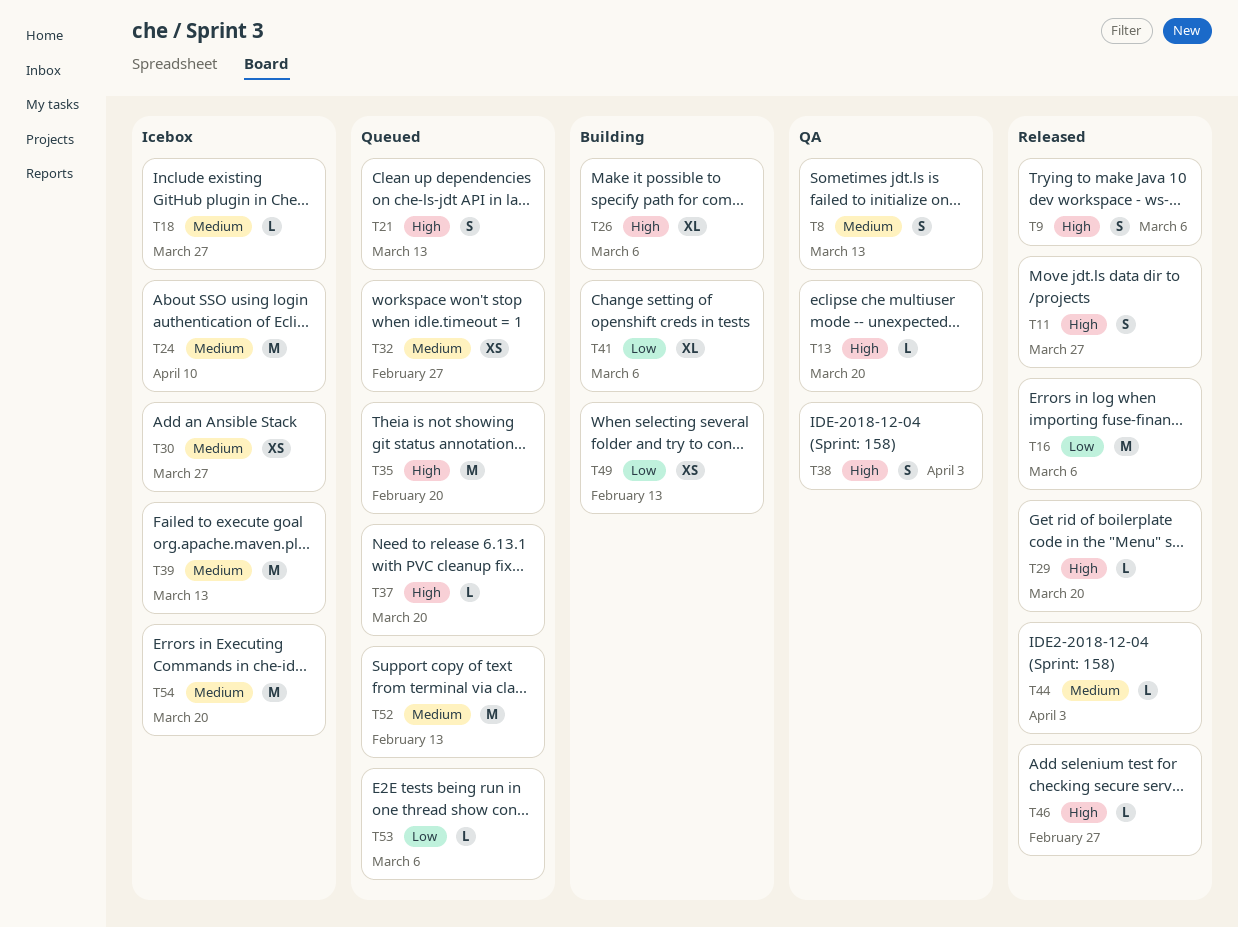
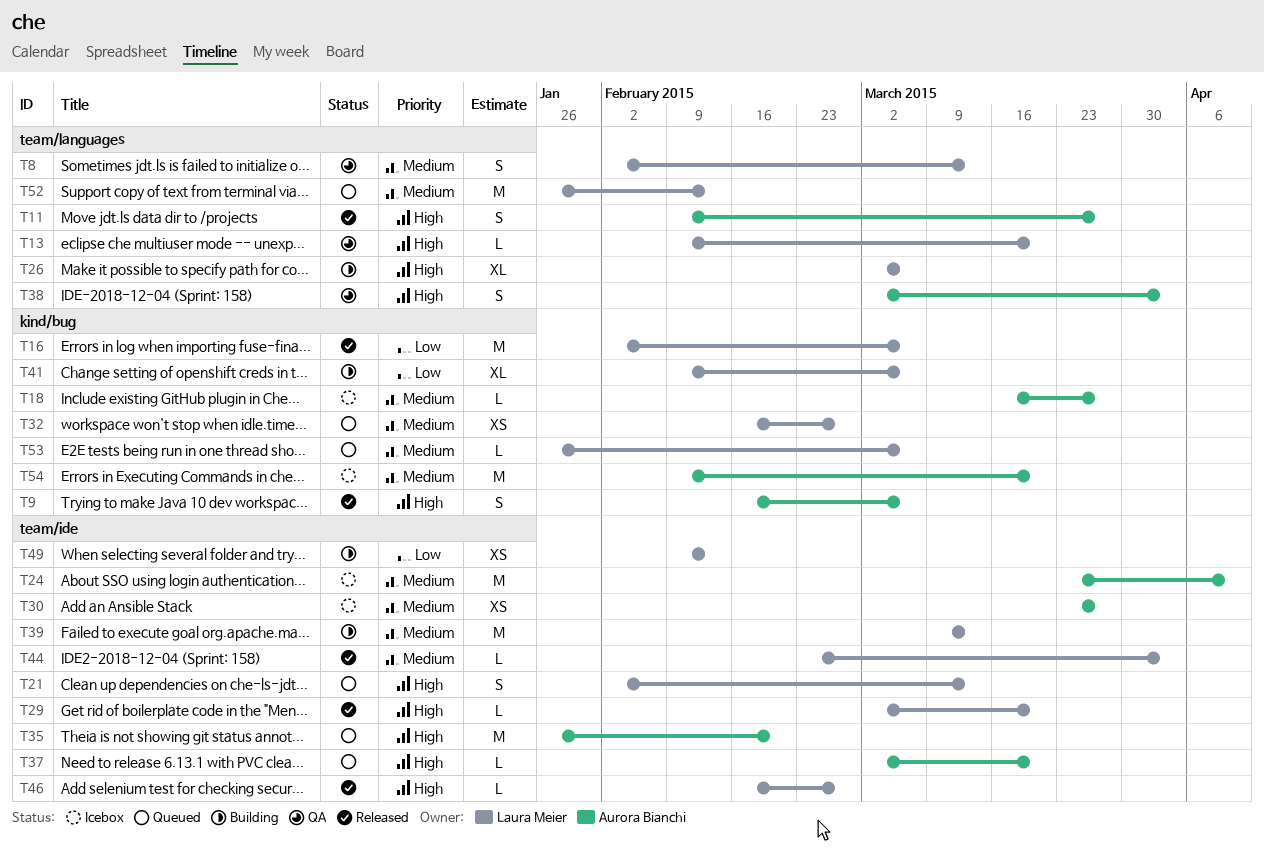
T39, status: Icebox -> Building
T53, priority: Low -> Medium

